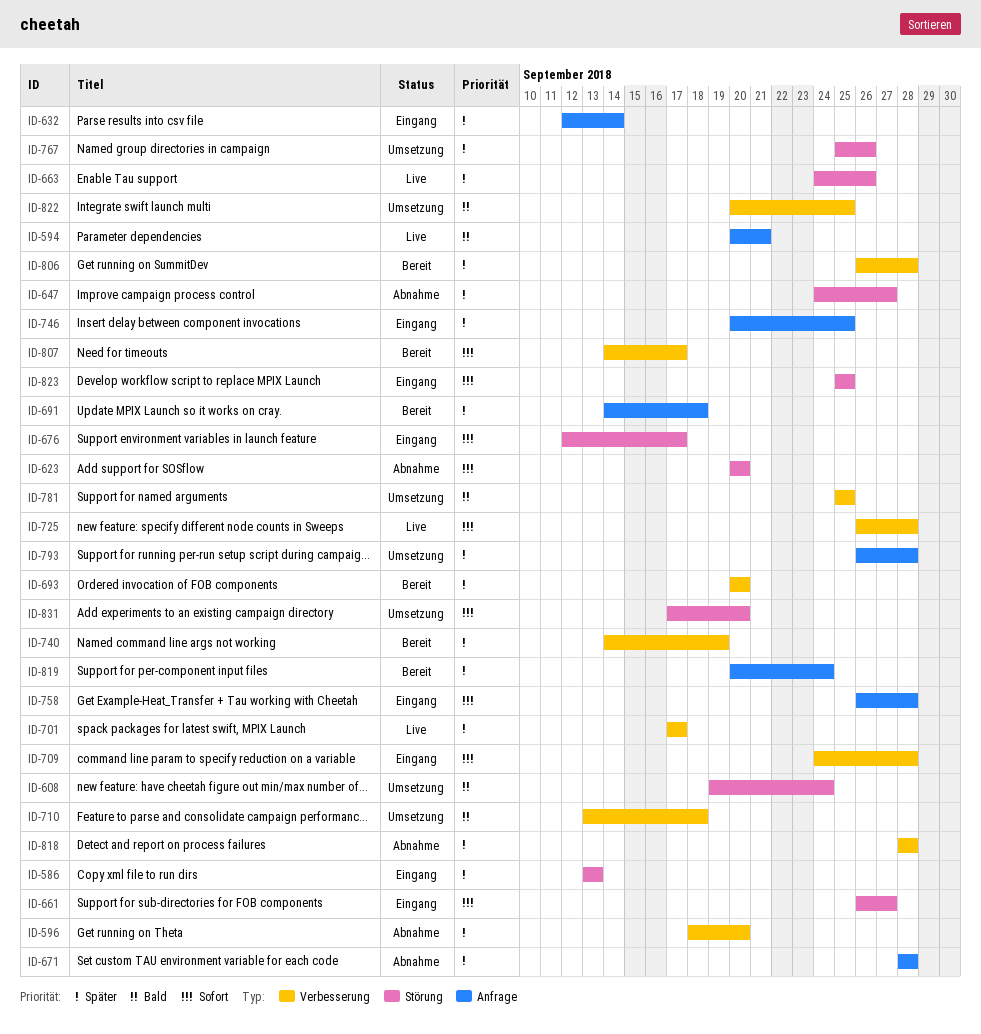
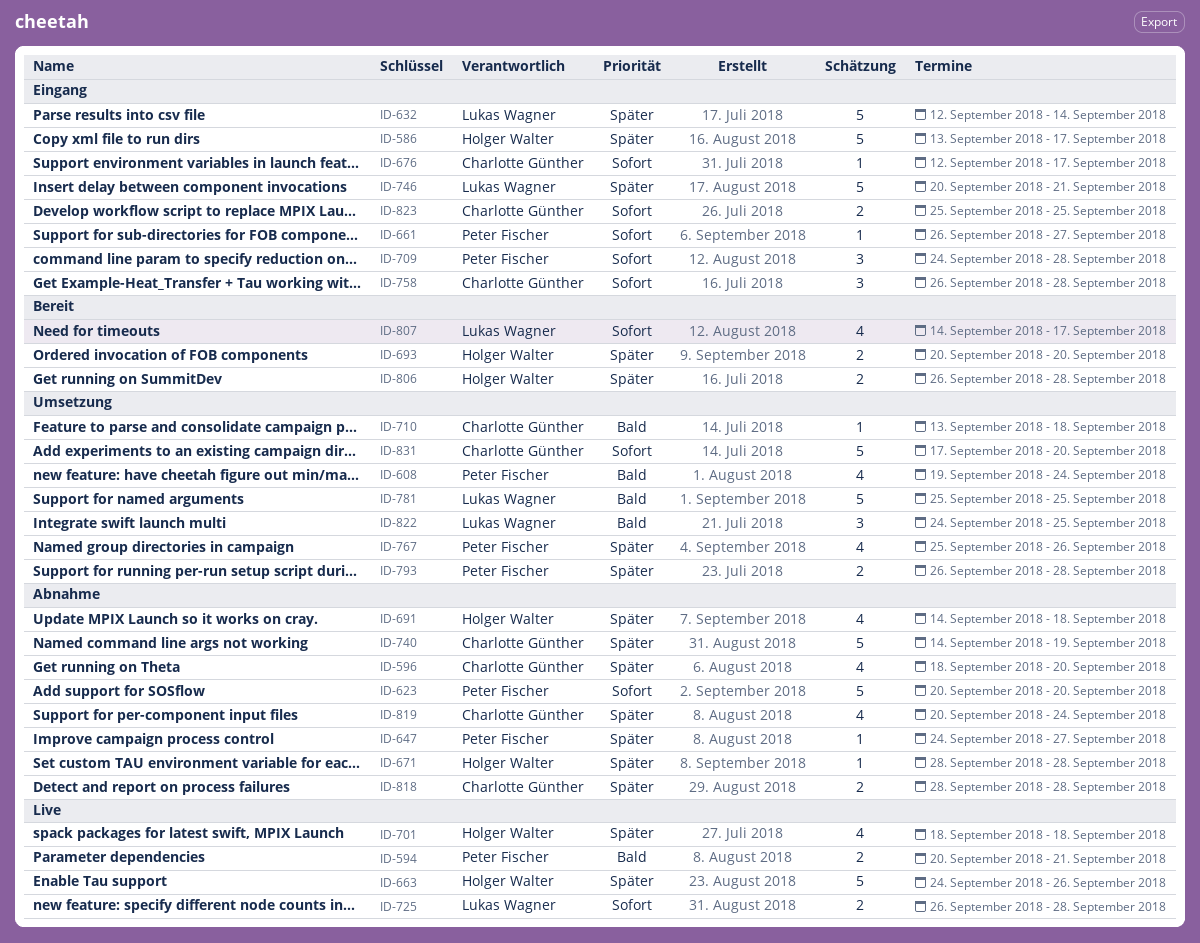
ID-586, due: Sep 13 -> Sep 17
ID-691, status: Bereit -> Abnahme
ID-701, start: Sep 17 -> Sep 18
ID-701, due: Sep 17 -> Sep 18
ID-740, status: Bereit -> Abnahme
ID-746, due: Sep 25 -> Sep 21
ID-819, status: Bereit -> Abnahme
ID-822, start: Sep 20 -> Sep 24

